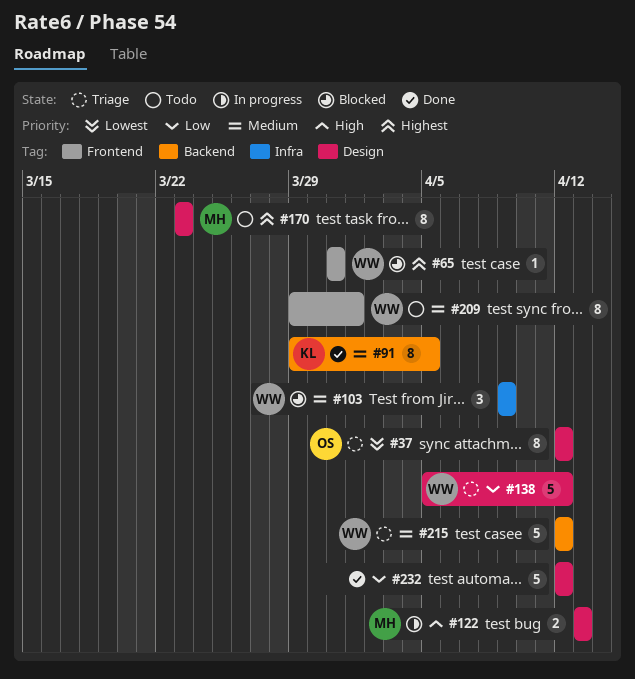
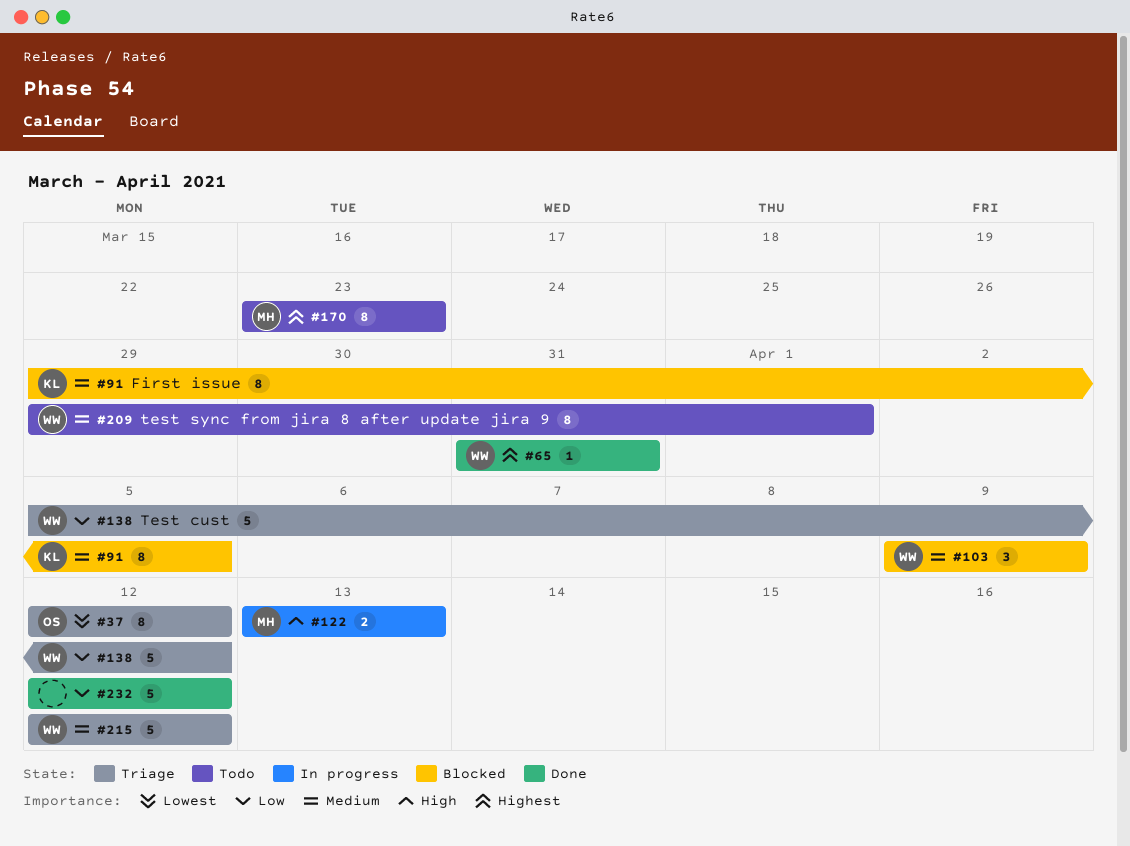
#65, status: Blocked -> Done
#91, status: Done -> Blocked

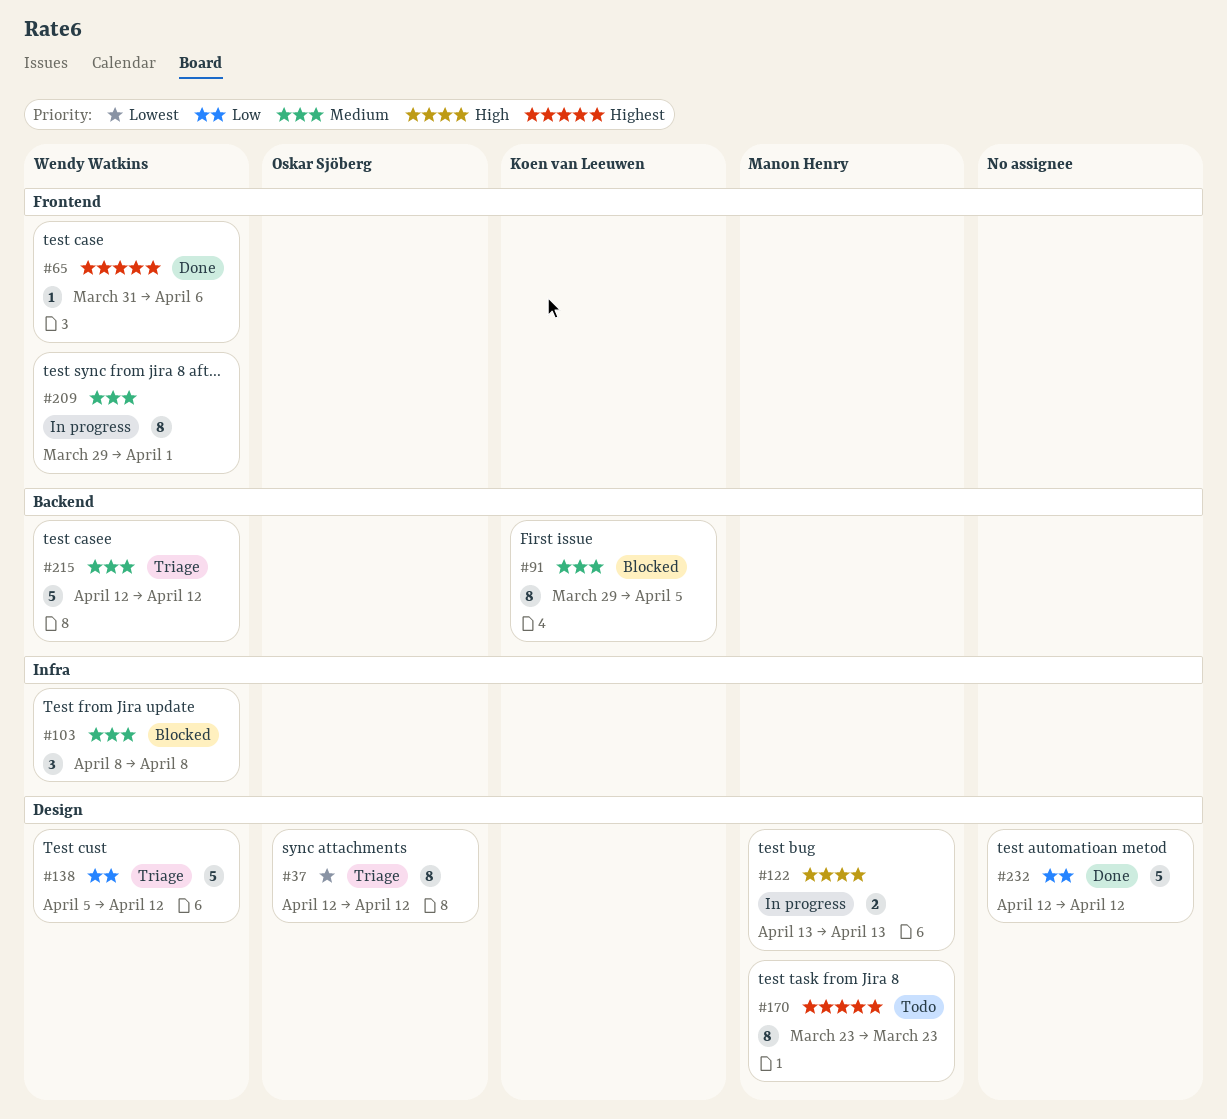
#65, due: Mar 31 -> Apr 6
#103, start: Apr 9 -> Apr 8
#103, due: Apr 9 -> Apr 8
#209, status: Todo -> In progress

